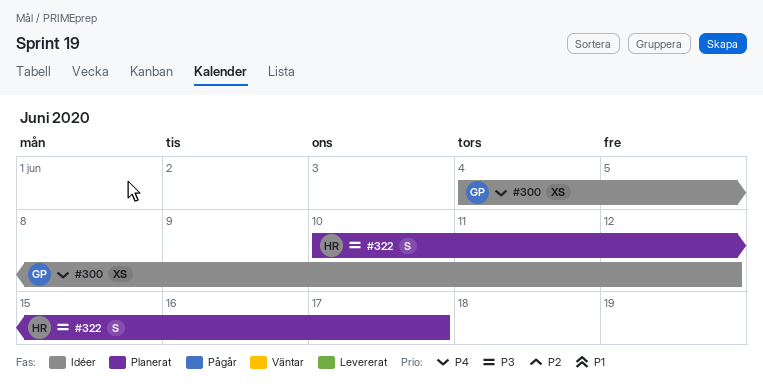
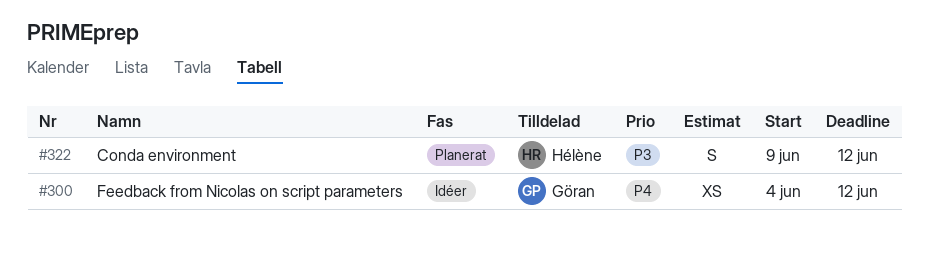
#322, start: Jun 10 -> Jun 9
#322, due: Jun 17 -> Jun 12

